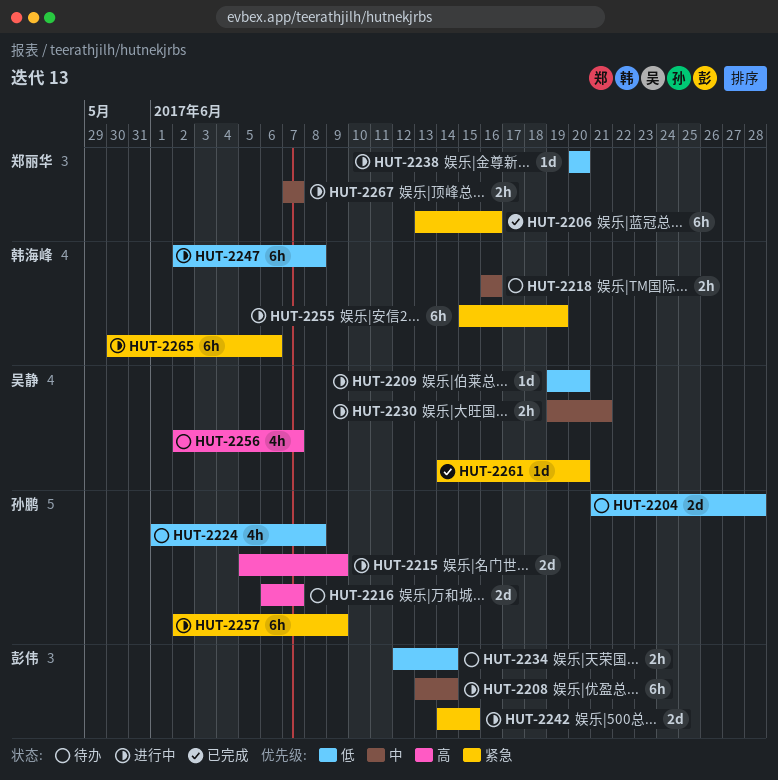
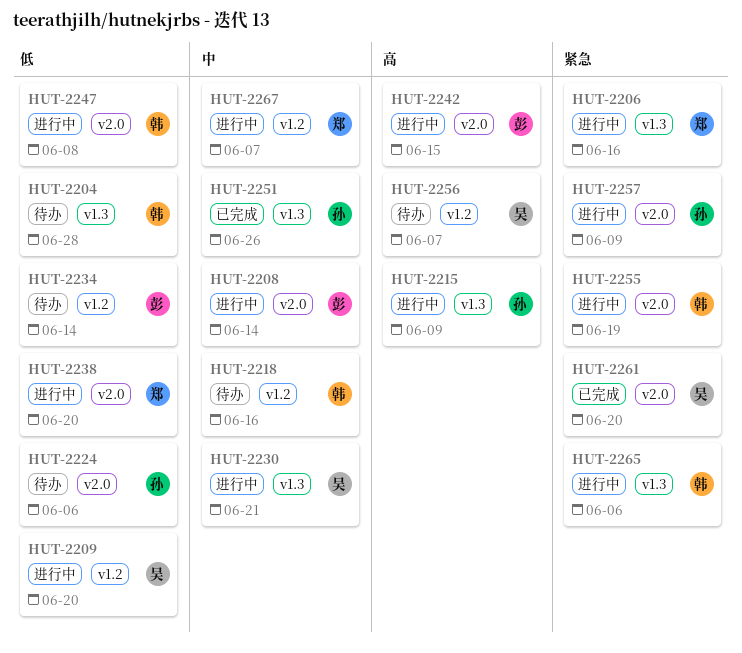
HUT-2204, owner: 孙鹏 -> 韩海峰
HUT-2206, status: 已完成 -> 进行中
HUT-2216: present -> none
HUT-2224, due: Jun 8 -> Jun 6
HUT-2242, priority: 紧急 -> 高
HUT-2251: none -> present

